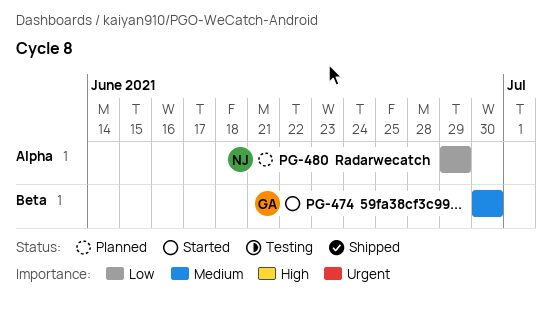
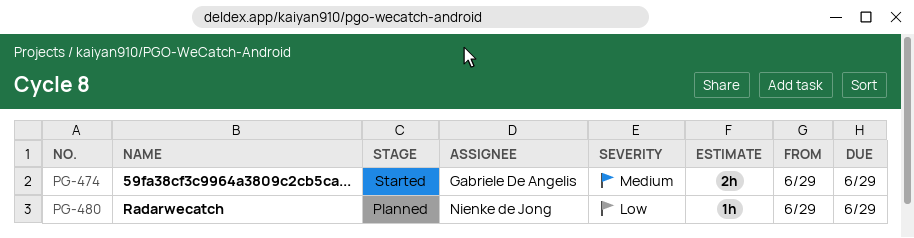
PG-474, start: Jun 30 -> Jun 29
PG-474, due: Jun 30 -> Jun 29

